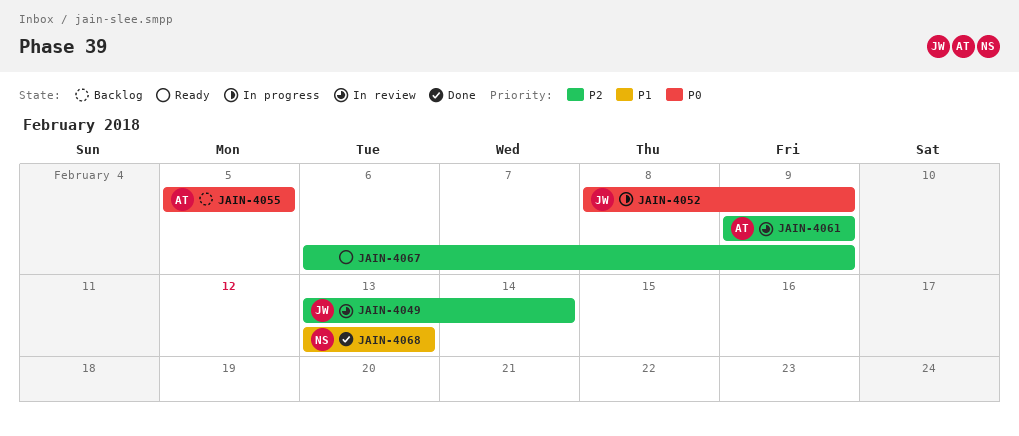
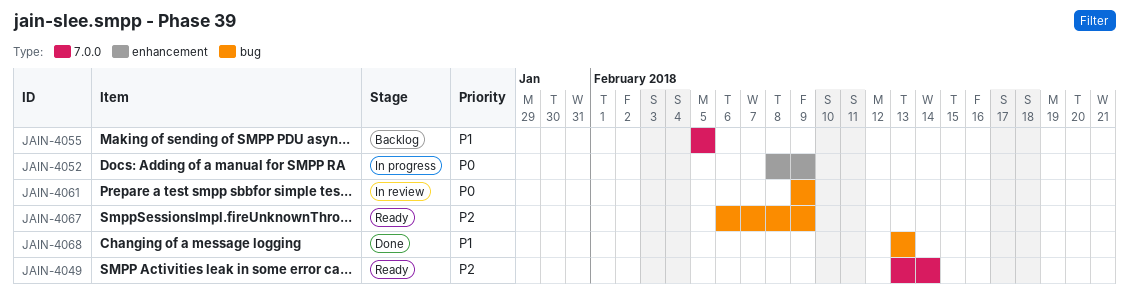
JAIN-4049, status: In review -> Ready
JAIN-4055, priority: P0 -> P1
JAIN-4061, priority: P2 -> P0

